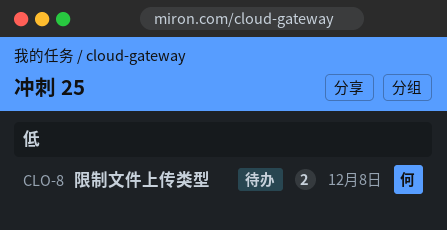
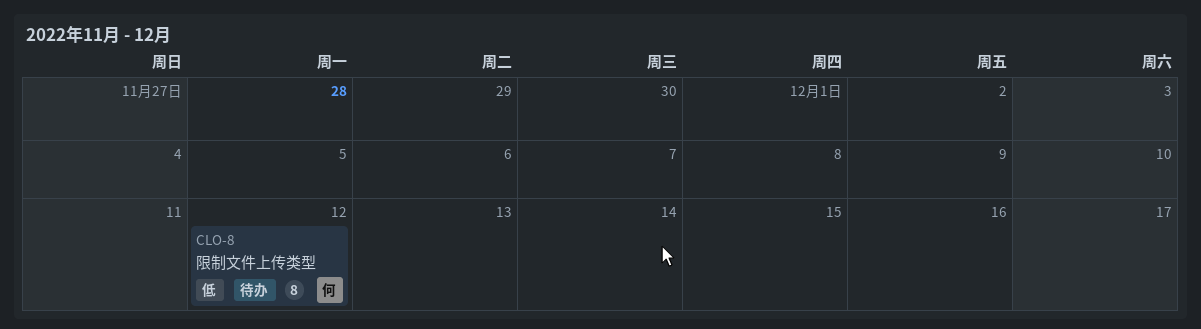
CLO-8, estimate: 2 -> 8
CLO-8, due: Dec 8 -> Dec 12

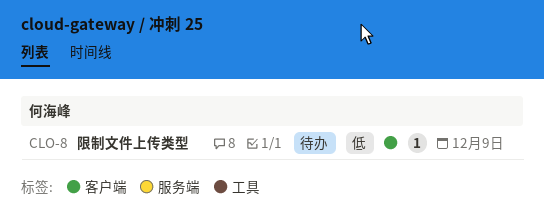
CLO-8, estimate: 8 -> 1
CLO-8, due: Dec 12 -> Dec 9

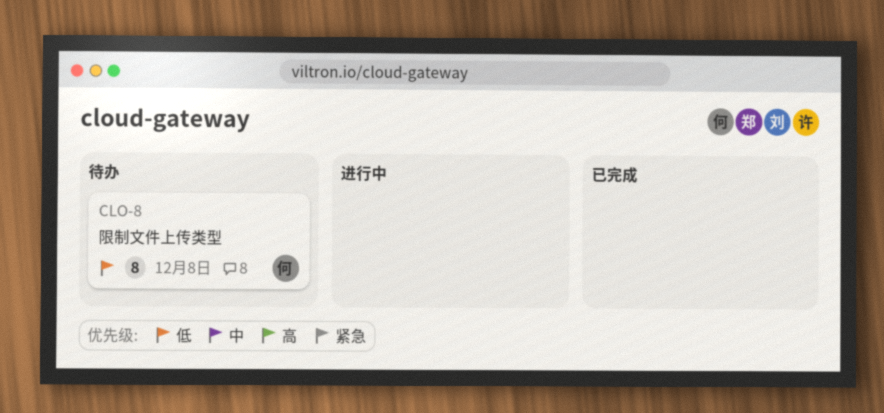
CLO-8, estimate: 1 -> 8
CLO-8, due: Dec 9 -> Dec 8

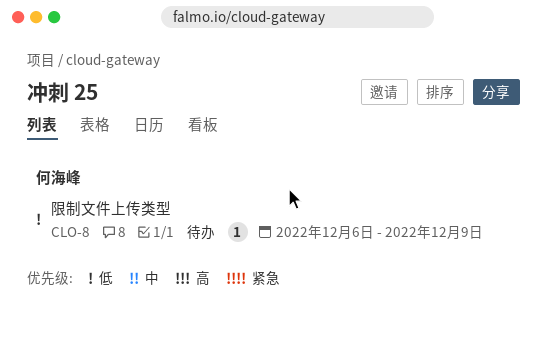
CLO-8, estimate: 8 -> 1
CLO-8, due: Dec 8 -> Dec 9

